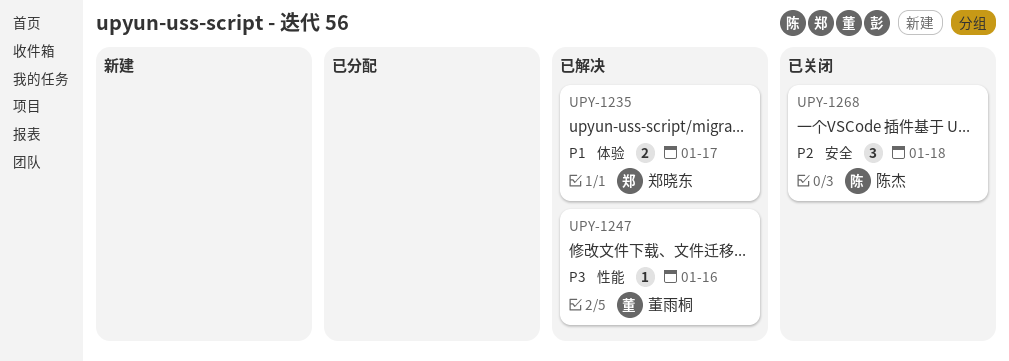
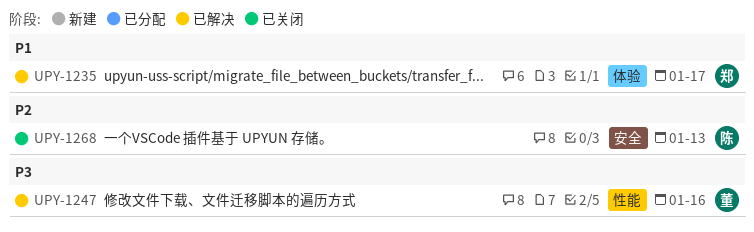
UPY-1268, due: Jan 18 -> Jan 13

